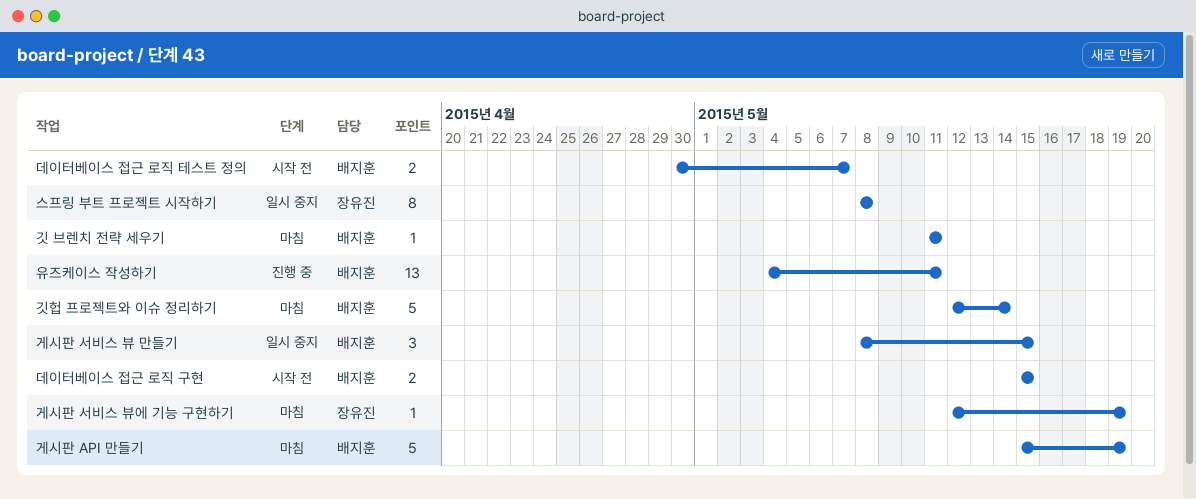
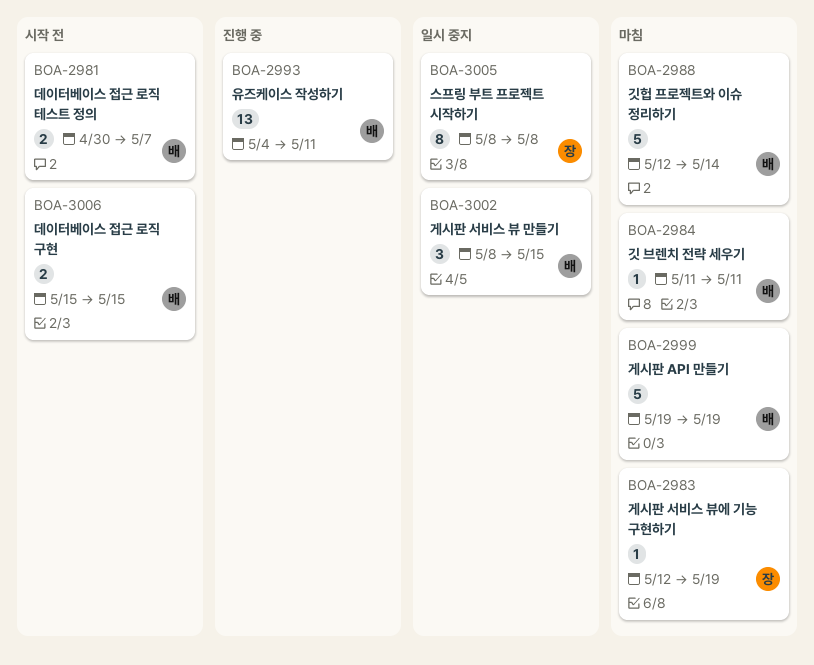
게시판 API 만들기, start: May 15 -> May 19

